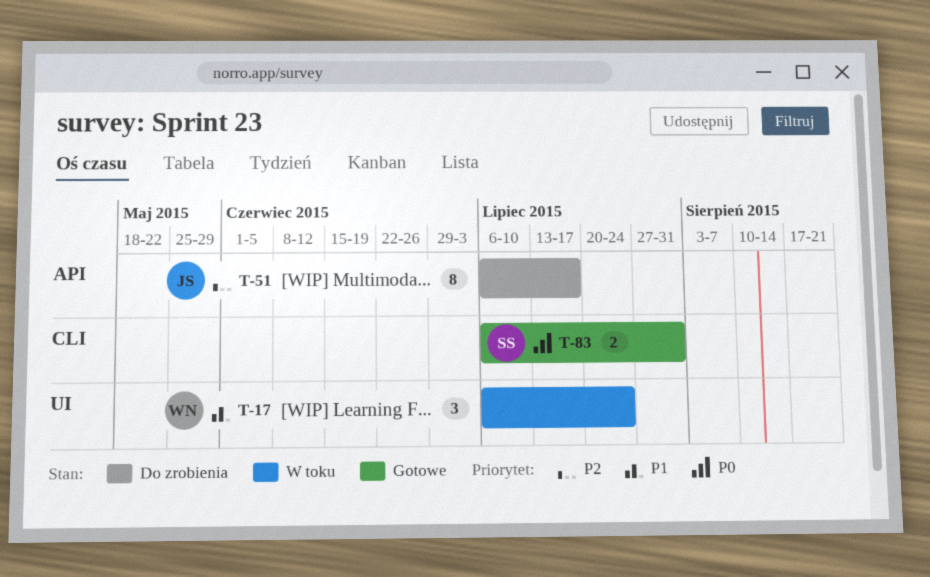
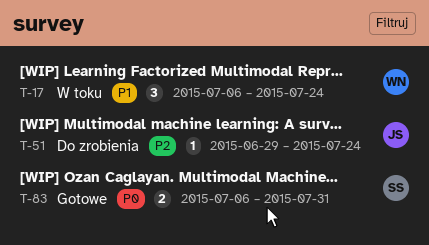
T-51, estimate: 8 -> 1
T-51, start: Jul 6 -> Jun 29
T-51, due: Jul 17 -> Jul 24

